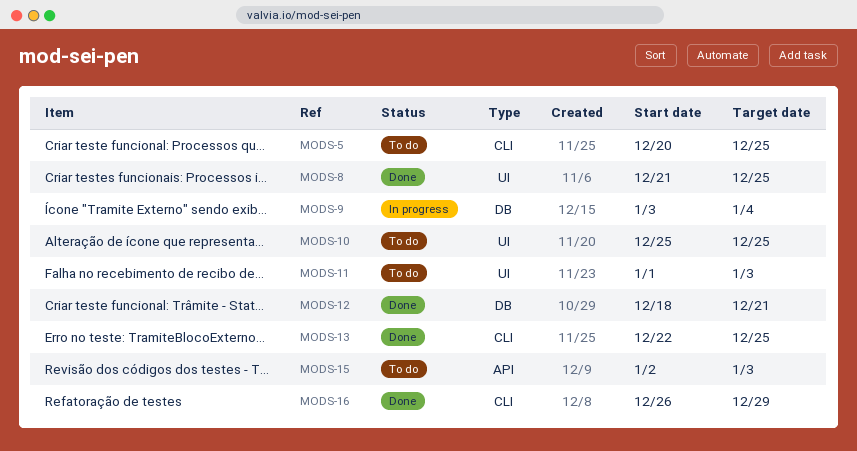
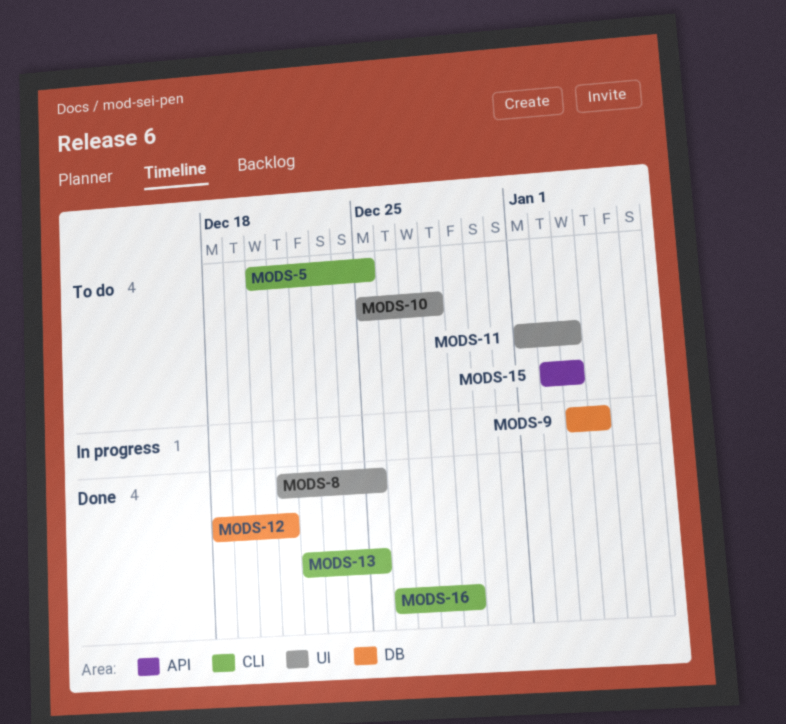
MODS-10, due: Dec 25 -> Dec 28

